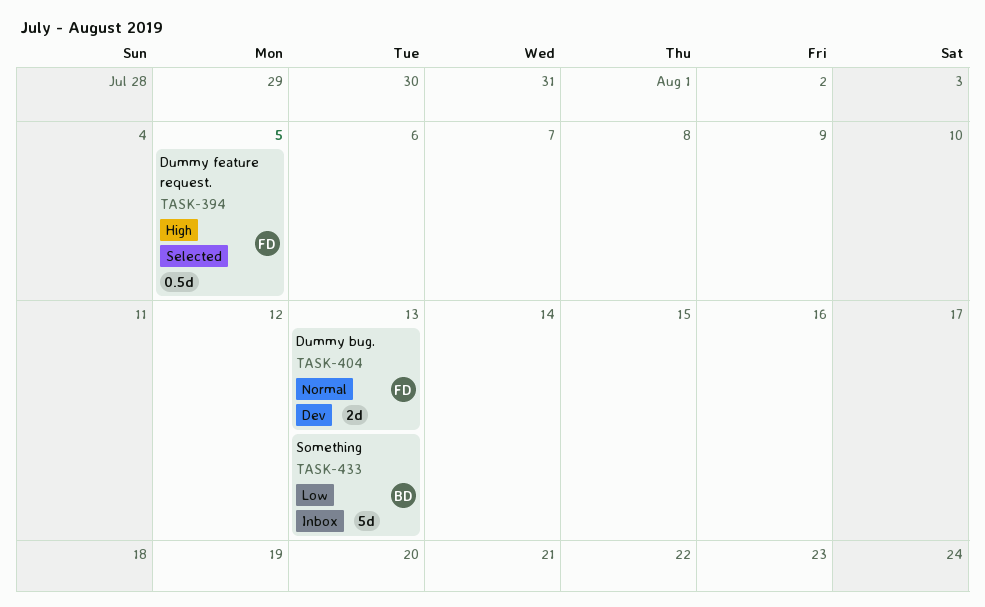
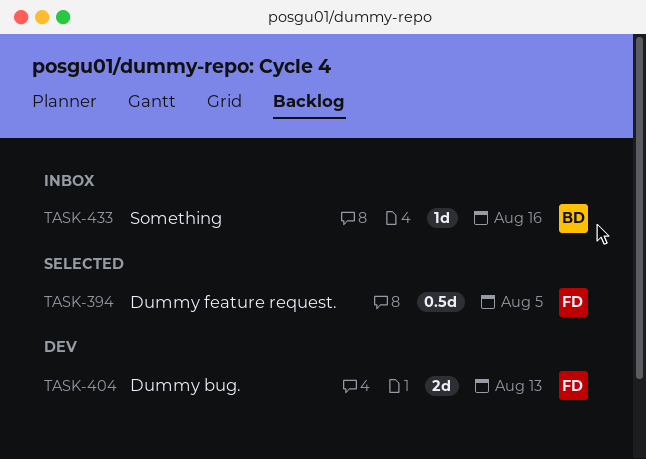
TASK-433, estimate: 5d -> 1d
TASK-433, due: Aug 13 -> Aug 16

